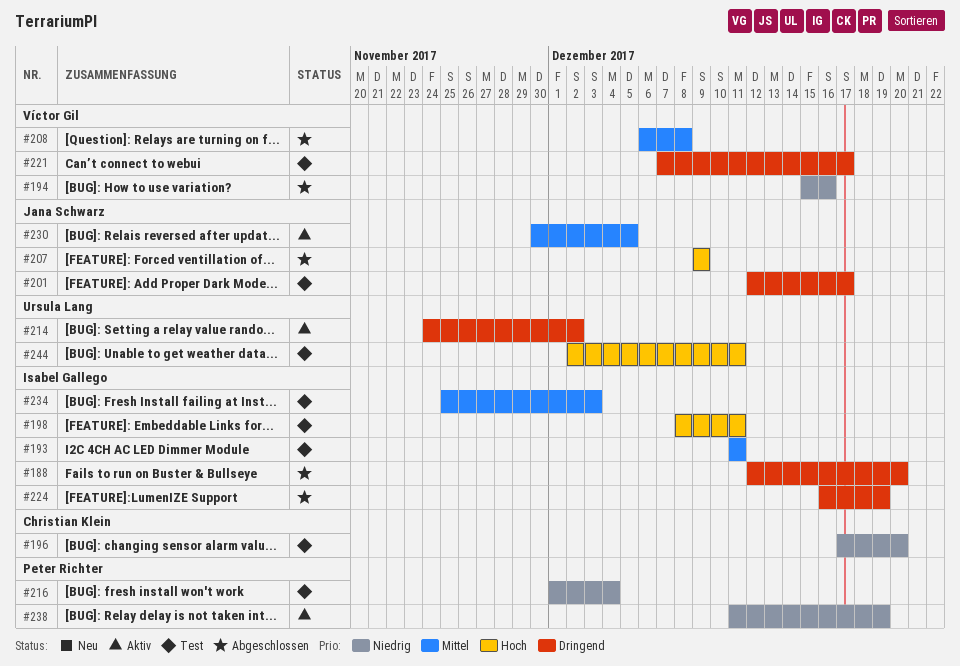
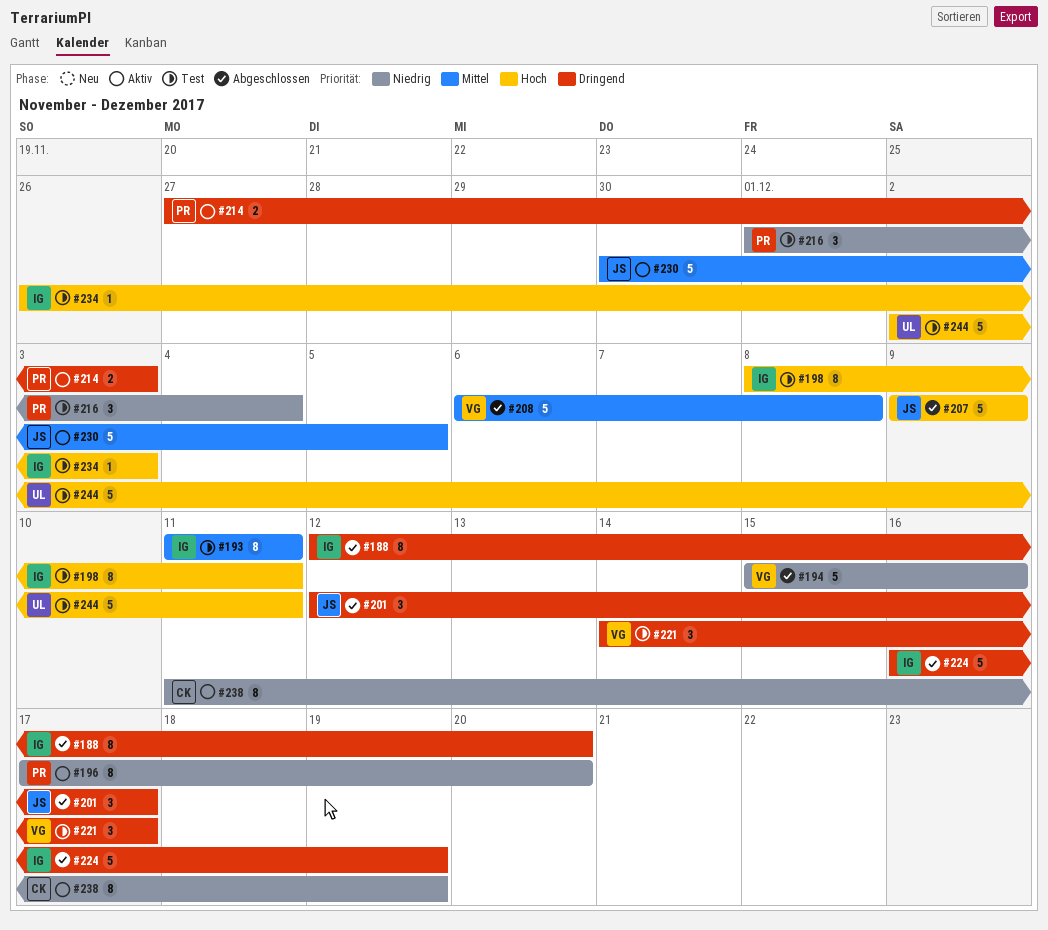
#196, status: Test -> Aktiv
#196, owner: Christian Klein -> Peter Richter
#201, status: Test -> Abgeschlossen
#214, owner: Ursula Lang -> Peter Richter
#214, start: Nov 24 -> Nov 27
#214, due: Dec 2 -> Dec 3
#221, start: Dec 7 -> Dec 14
#234, priority: Mittel -> Hoch
#234, start: Nov 25 -> Nov 26
#238, owner: Peter Richter -> Christian Klein

